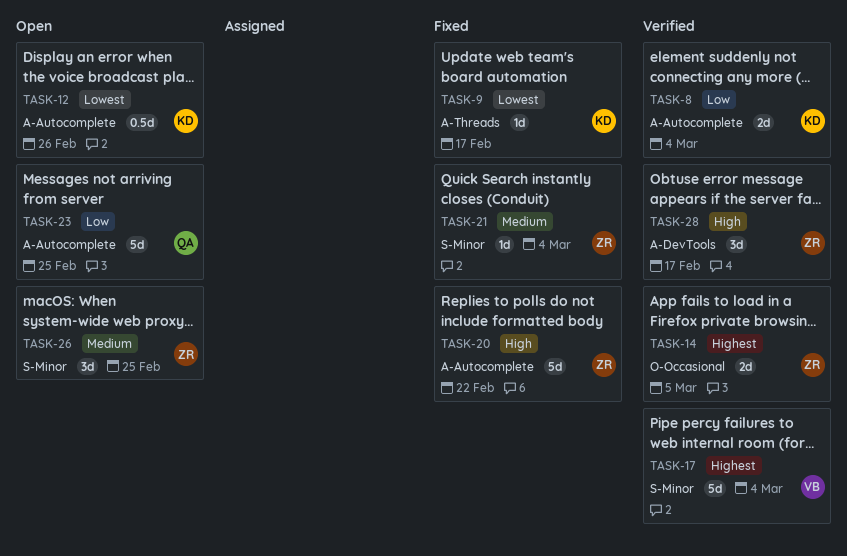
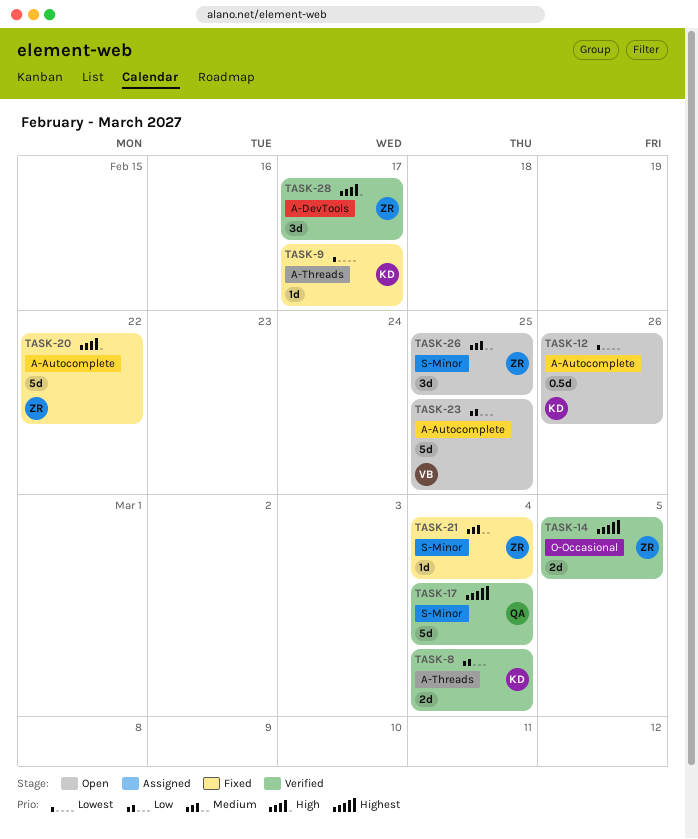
TASK-8, label: A-Autocomplete -> A-Threads
TASK-17, owner: VB -> QA
TASK-23, owner: QA -> VB

